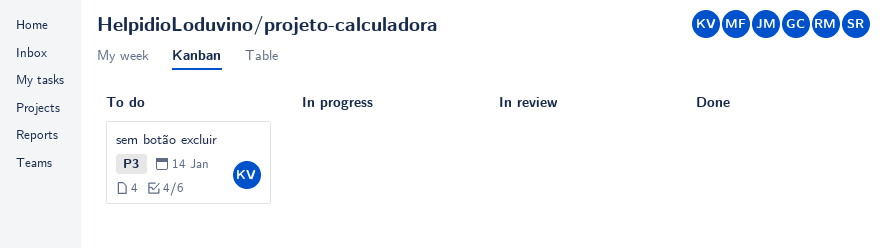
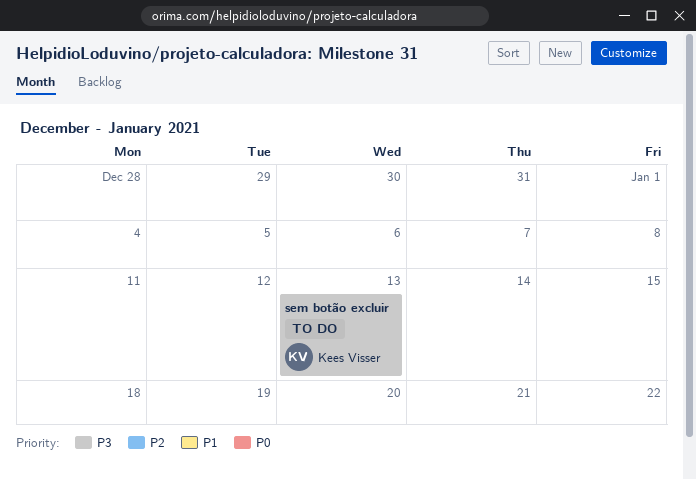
sem botão excluir, due: Jan 14 -> Jan 13

